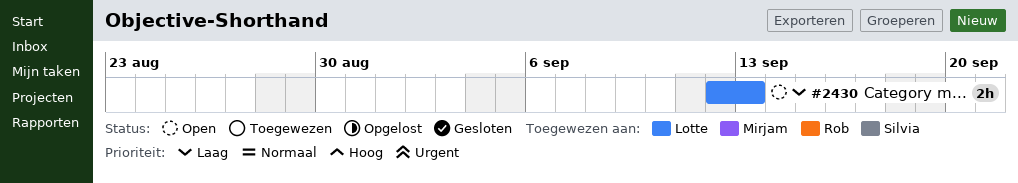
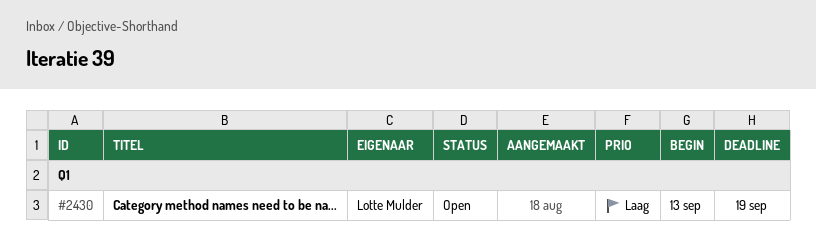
#2430, start: Sep 12 -> Sep 13
#2430, due: Sep 13 -> Sep 19

